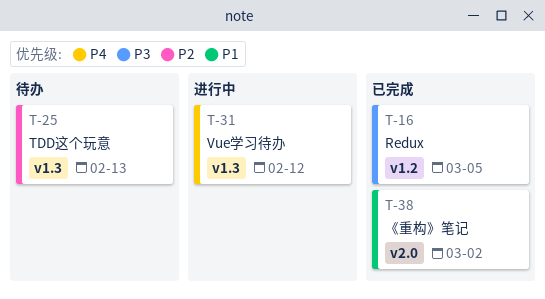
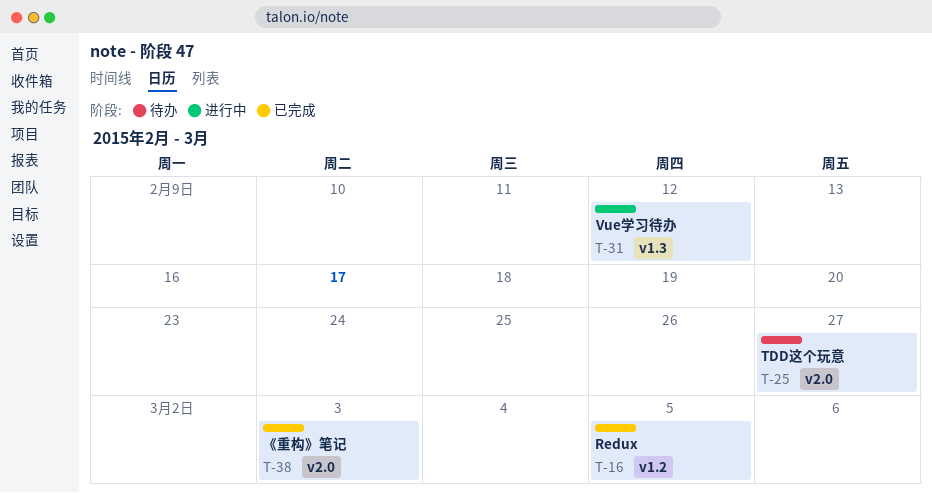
T-25, label: v1.3 -> v2.0
T-25, due: Feb 13 -> Feb 27
T-38, due: Mar 2 -> Mar 3

